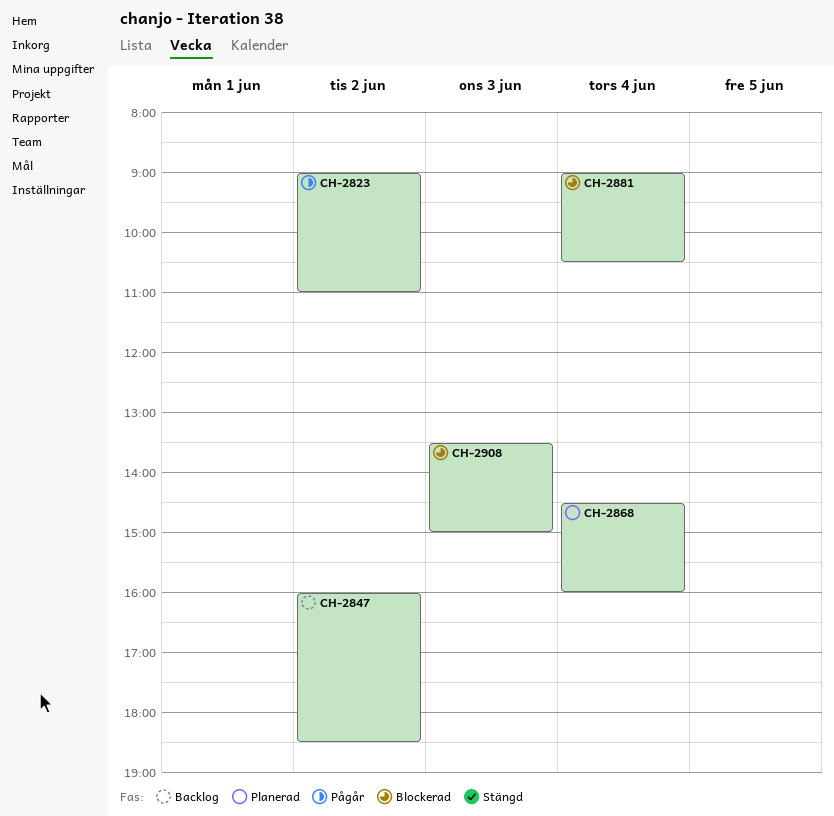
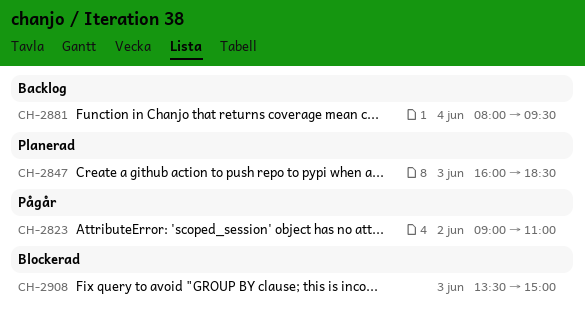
CH-2847, status: Backlog -> Planerad
CH-2847, day: Jun 2 -> Jun 3
CH-2868: present -> none
CH-2881, status: Blockerad -> Backlog
CH-2881, begins: 09:00 -> 08:00
CH-2881, ends: 10:30 -> 09:30

